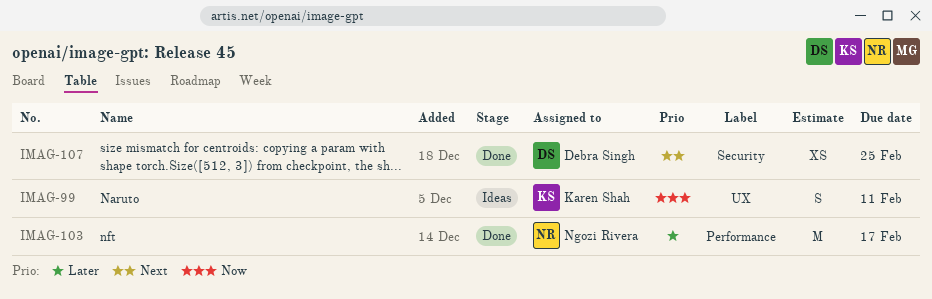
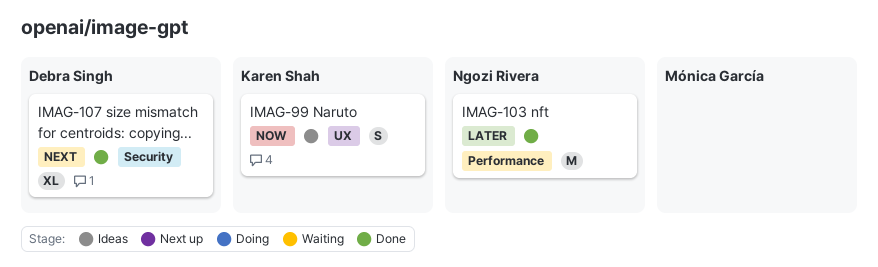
IMAG-107, estimate: XS -> XL

